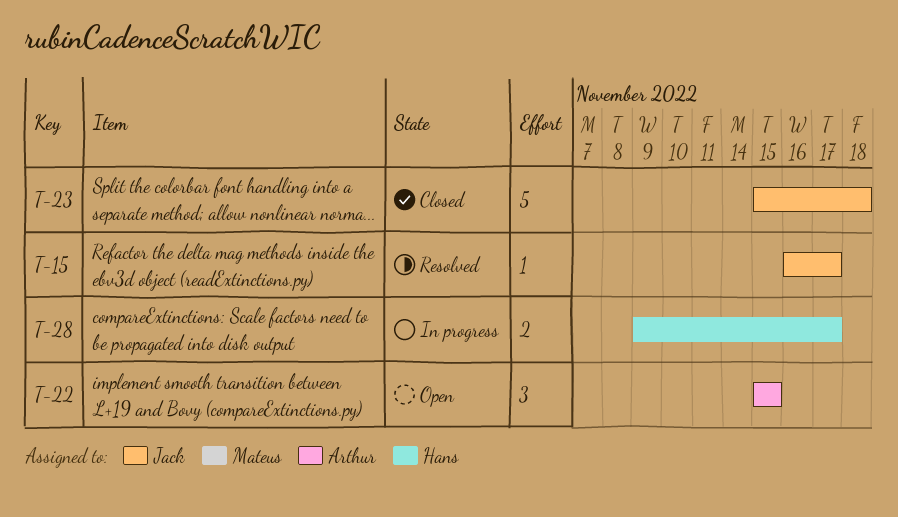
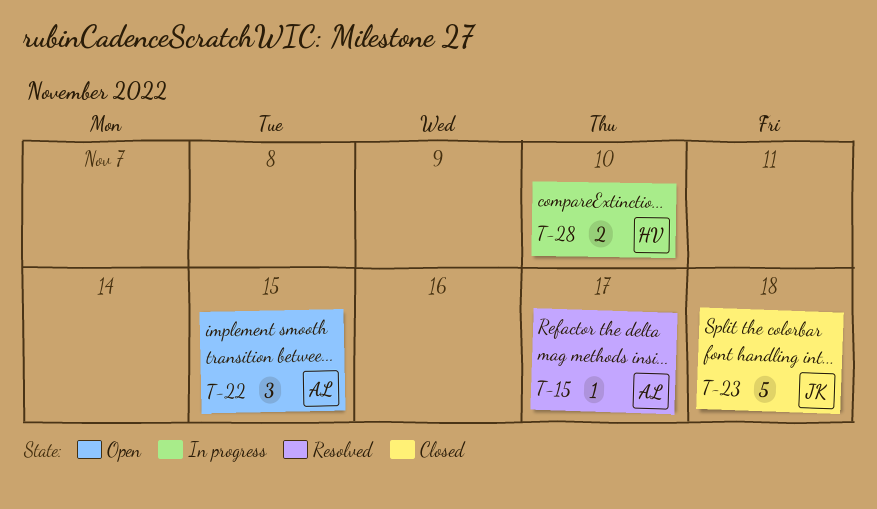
T-15, owner: Jack -> Arthur
T-28, due: Nov 17 -> Nov 10

